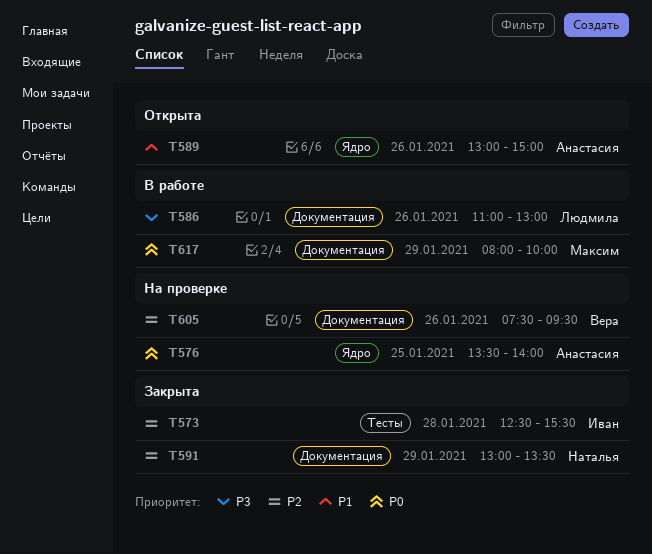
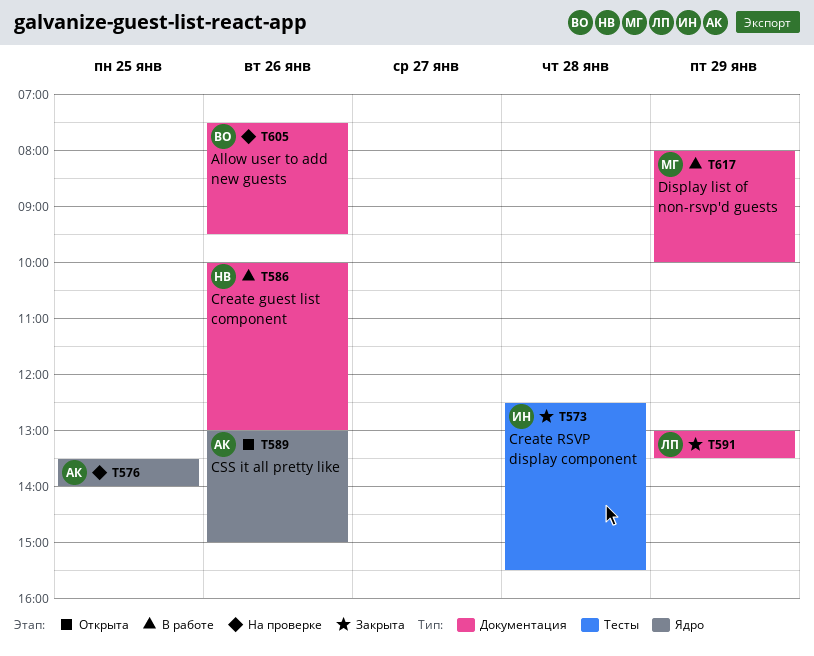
T586, owner: Людмила -> Наталья
T586, begins: 11:00 -> 10:00
T591, owner: Наталья -> Людмила

